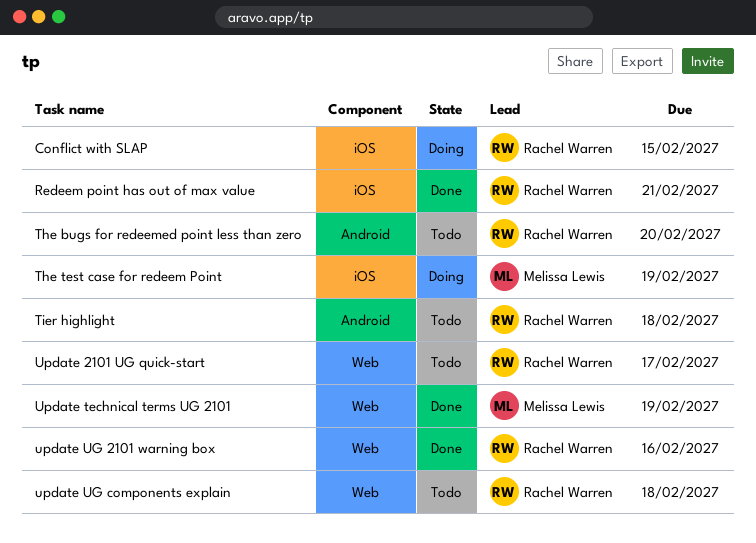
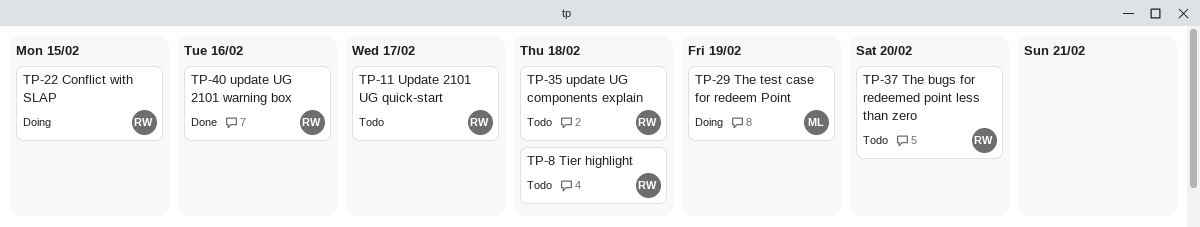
Redeem point has out of max value: present -> none
Update technical terms UG 2101: present -> none

